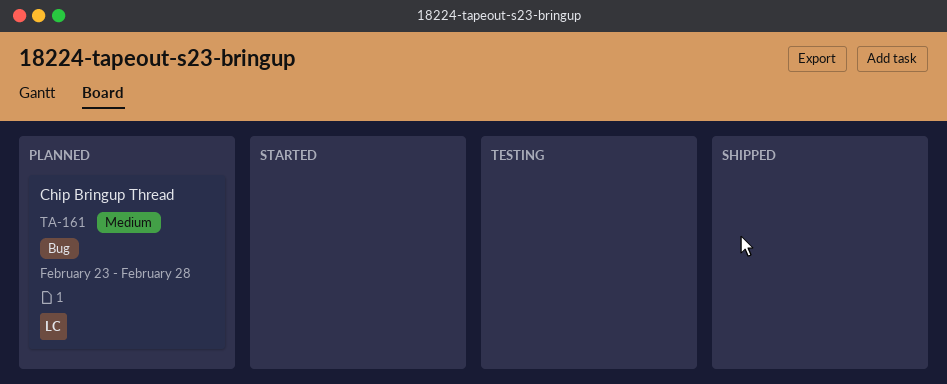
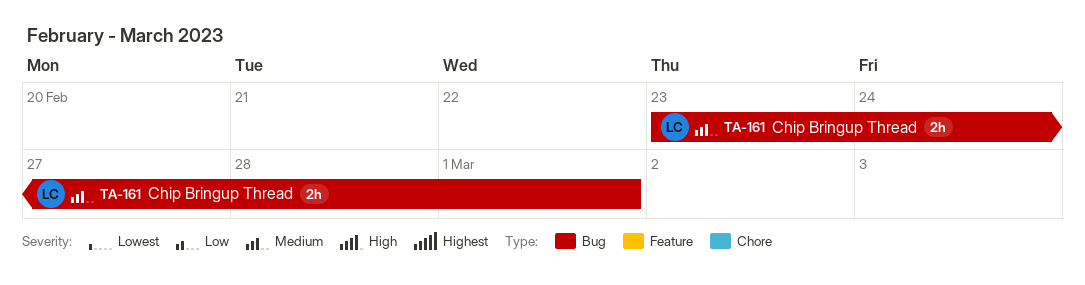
TA-161, due: Feb 28 -> Mar 1

